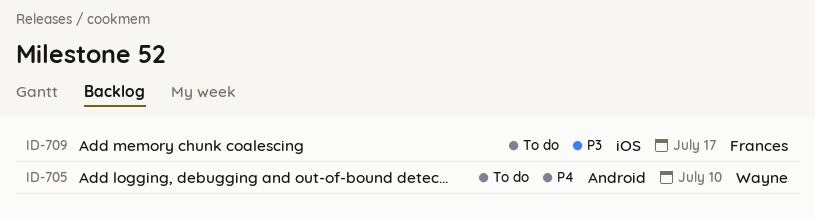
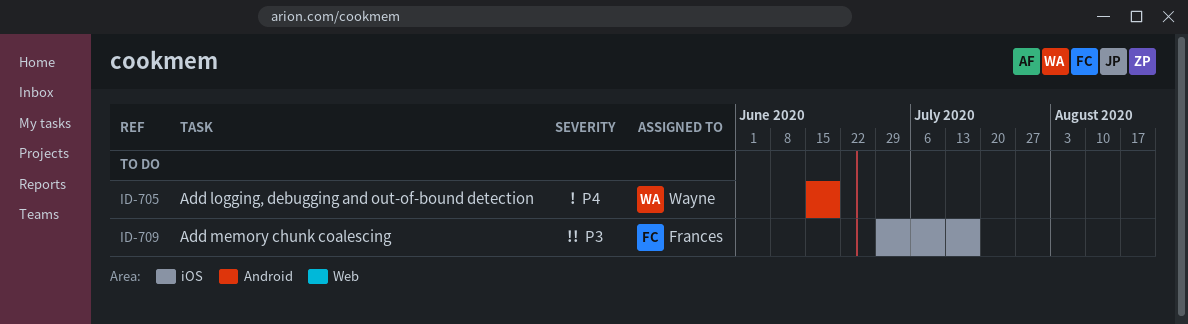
ID-705, due: Jul 10 -> Jun 19

